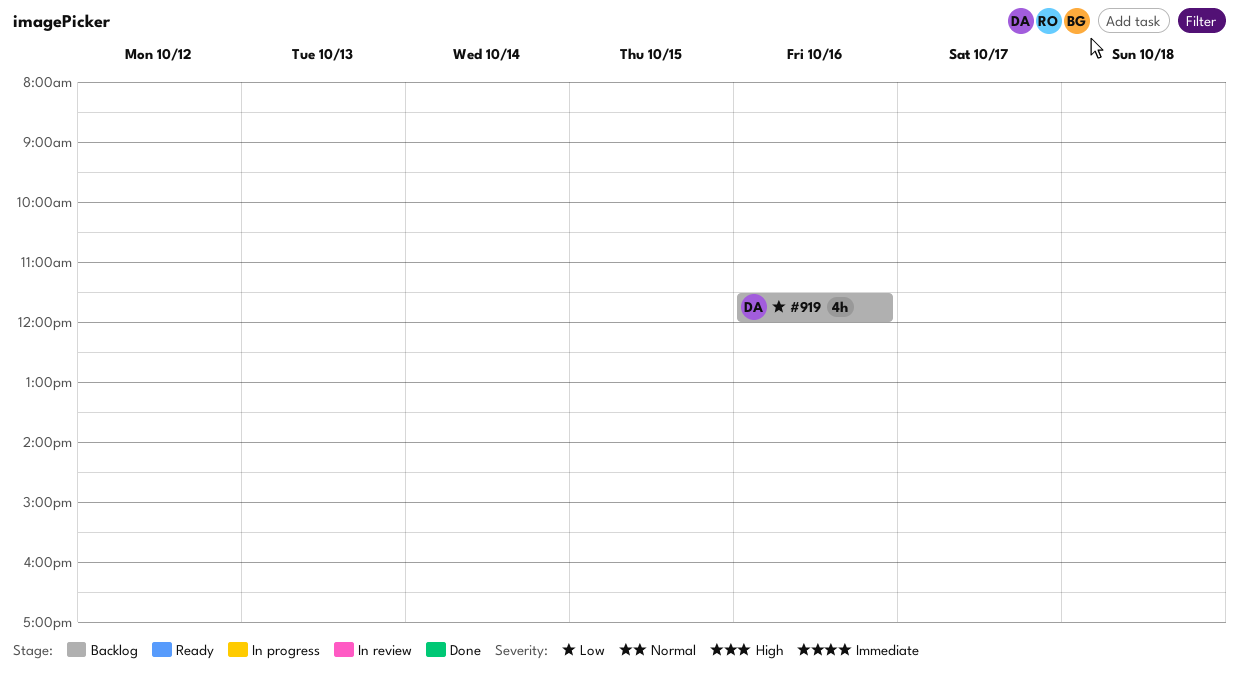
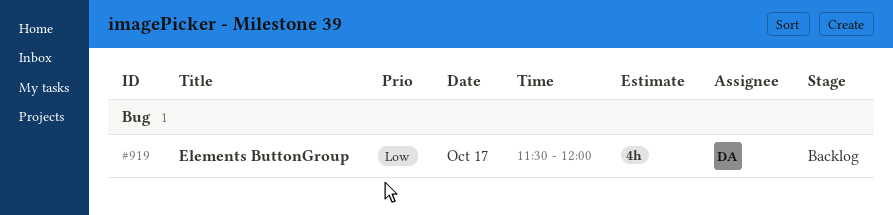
#919, day: Oct 16 -> Oct 17

